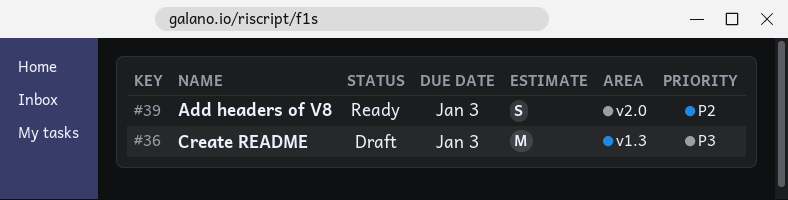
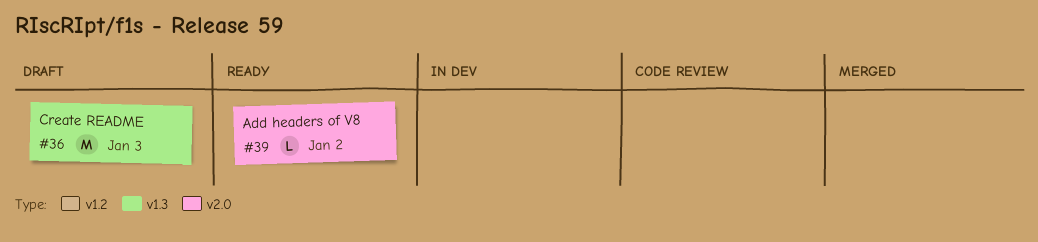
#39, estimate: S -> L
#39, due: Jan 3 -> Jan 2

